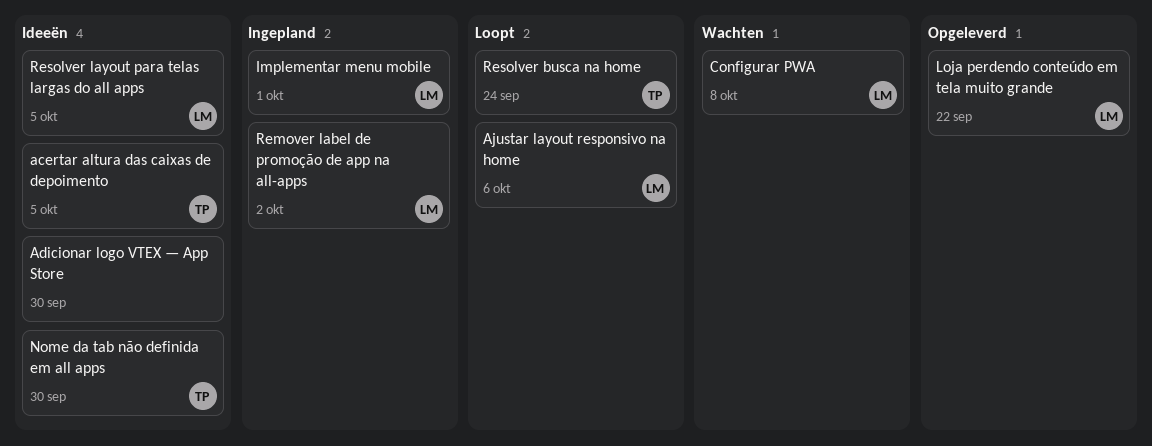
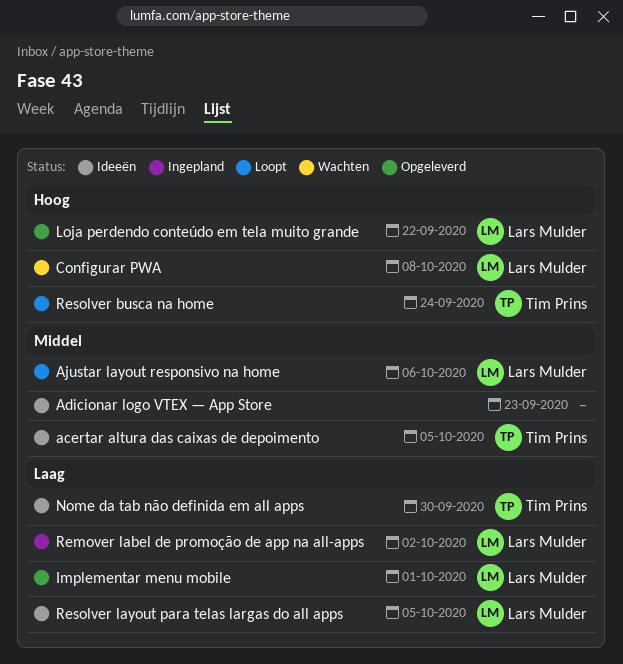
Adicionar logo VTEX — App Store, due: Sep 30 -> Sep 23
Implementar menu mobile, status: Ingepland -> Opgeleverd

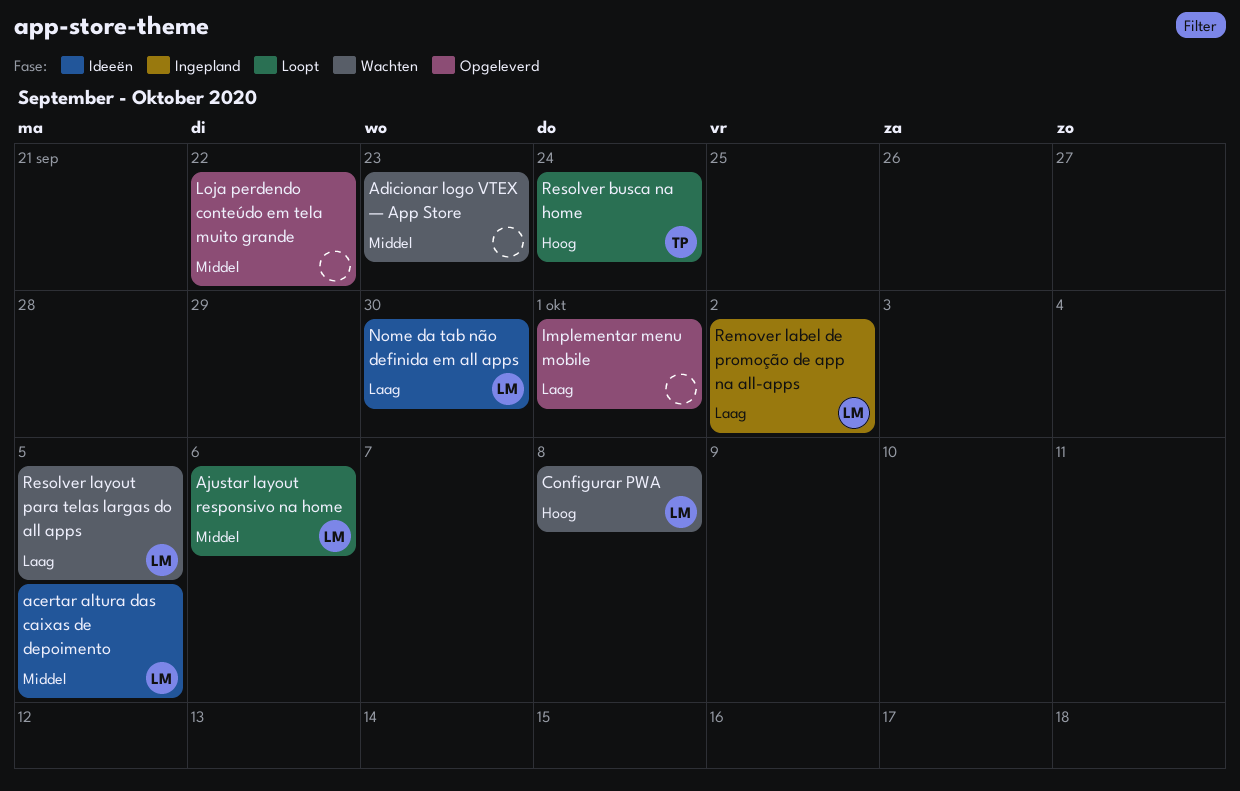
acertar altura das caixas de depoimento, owner: Tim Prins -> Lars Mulder
Adicionar logo VTEX — App Store, status: Ideeën -> Wachten
Implementar menu mobile, owner: Lars Mulder -> none
Loja perdendo conteúdo em tela muito grande, owner: Lars Mulder -> none
Loja perdendo conteúdo em tela muito grande, priority: Hoog -> Middel
Nome da tab não definida em all apps, owner: Tim Prins -> Lars Mulder
Resolver layout para telas largas do all apps, status: Ideeën -> Wachten

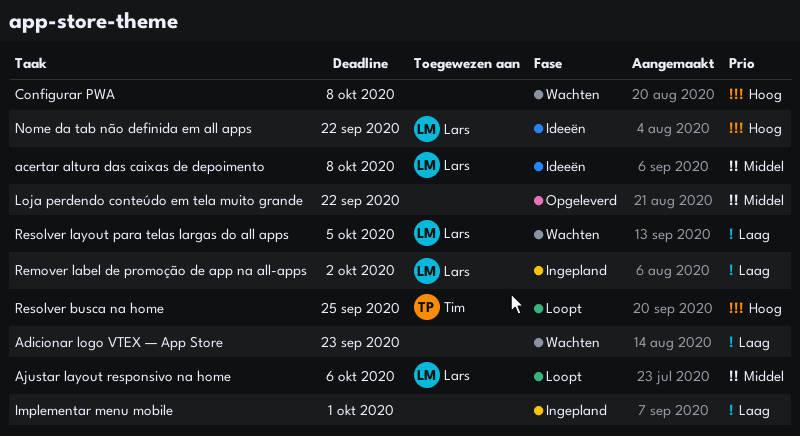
acertar altura das caixas de depoimento, due: Oct 5 -> Oct 8
Adicionar logo VTEX — App Store, priority: Middel -> Laag
Configurar PWA, owner: Lars -> none
Implementar menu mobile, status: Opgeleverd -> Ingepland
Nome da tab não definida em all apps, priority: Laag -> Hoog
Nome da tab não definida em all apps, due: Sep 30 -> Sep 22
Resolver busca na home, due: Sep 24 -> Sep 25

